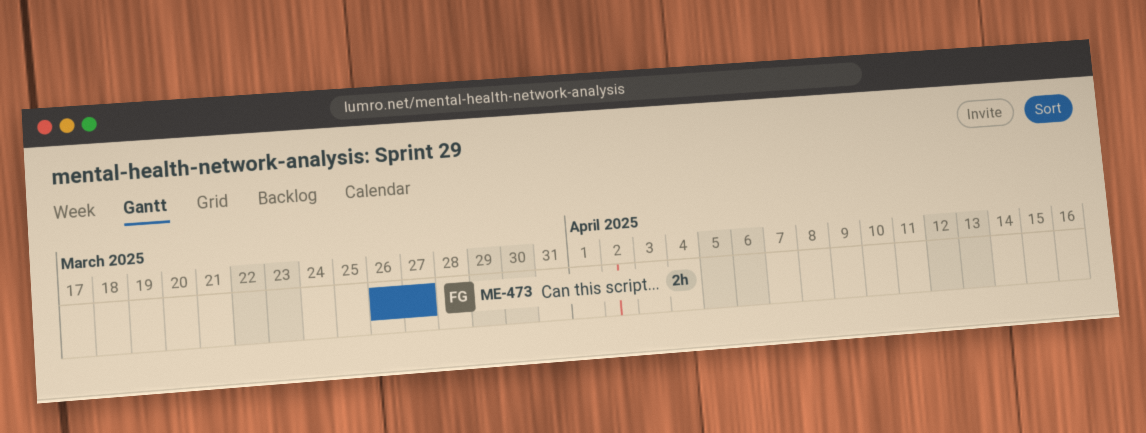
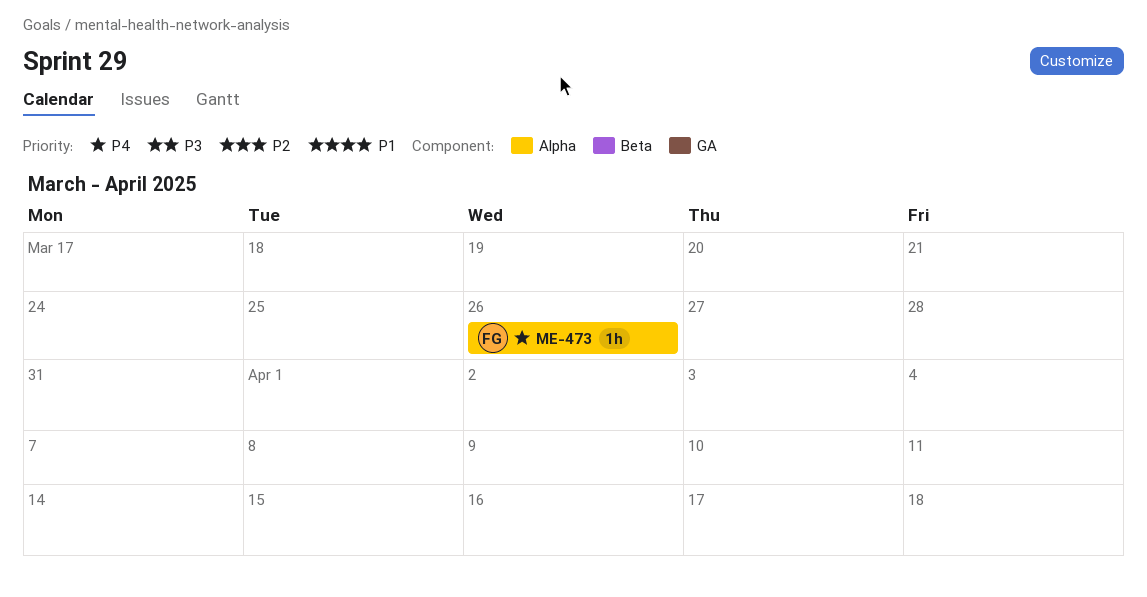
ME-473, estimate: 2h -> 1h
ME-473, due: Mar 27 -> Mar 26

